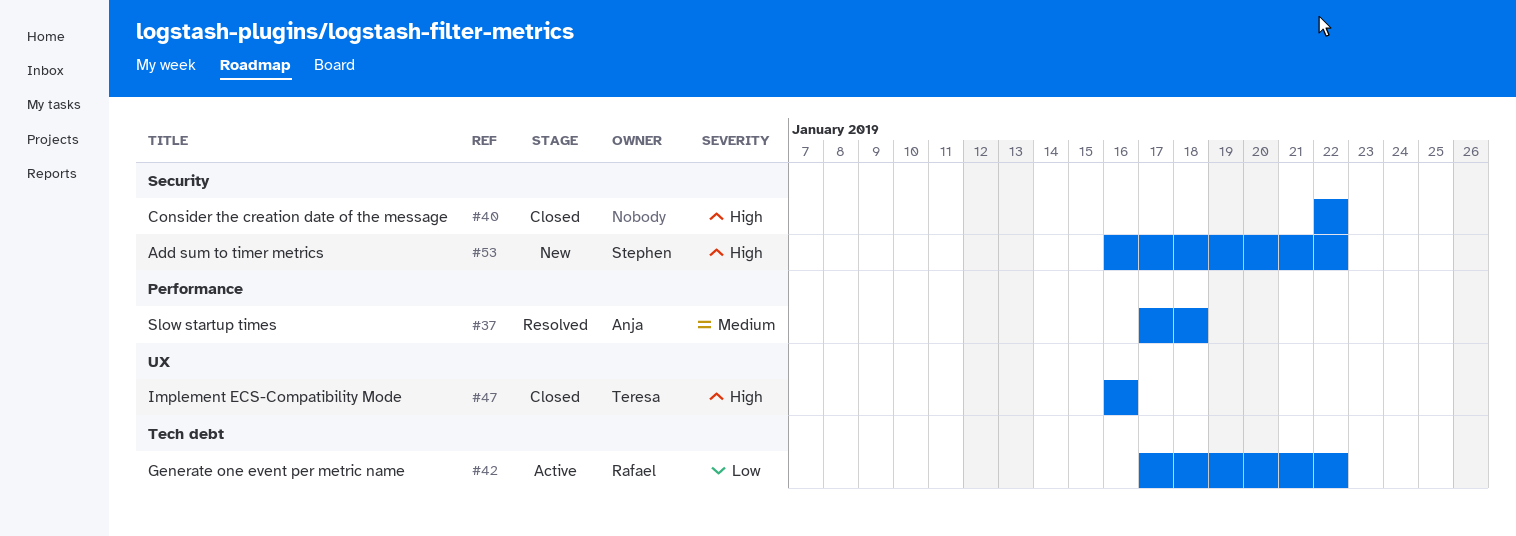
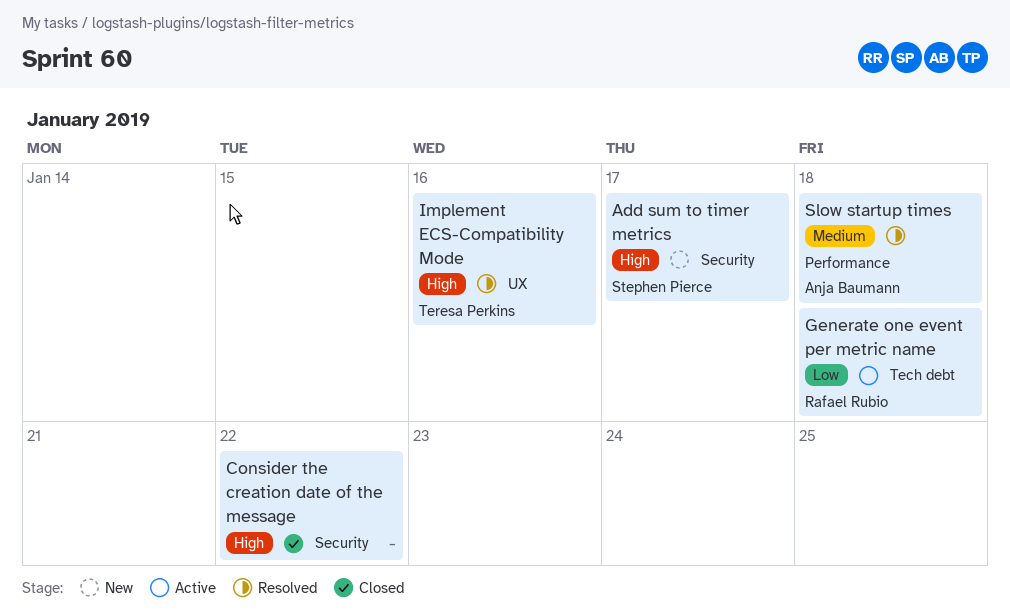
Add sum to timer metrics, due: Jan 22 -> Jan 17
Generate one event per metric name, due: Jan 22 -> Jan 18
Implement ECS-Compatibility Mode, status: Closed -> Resolved

